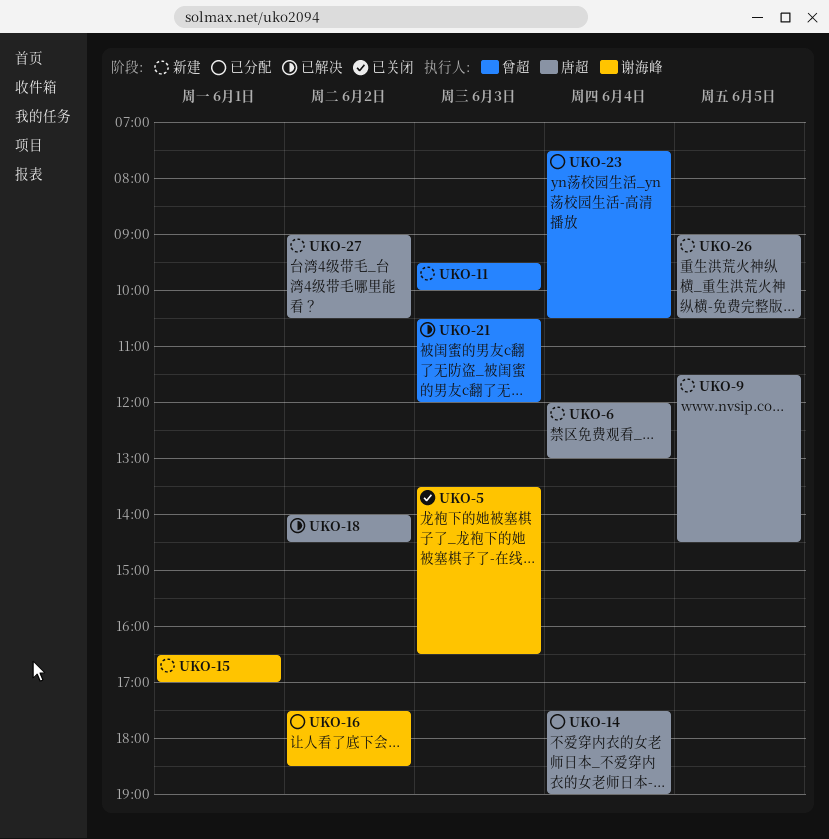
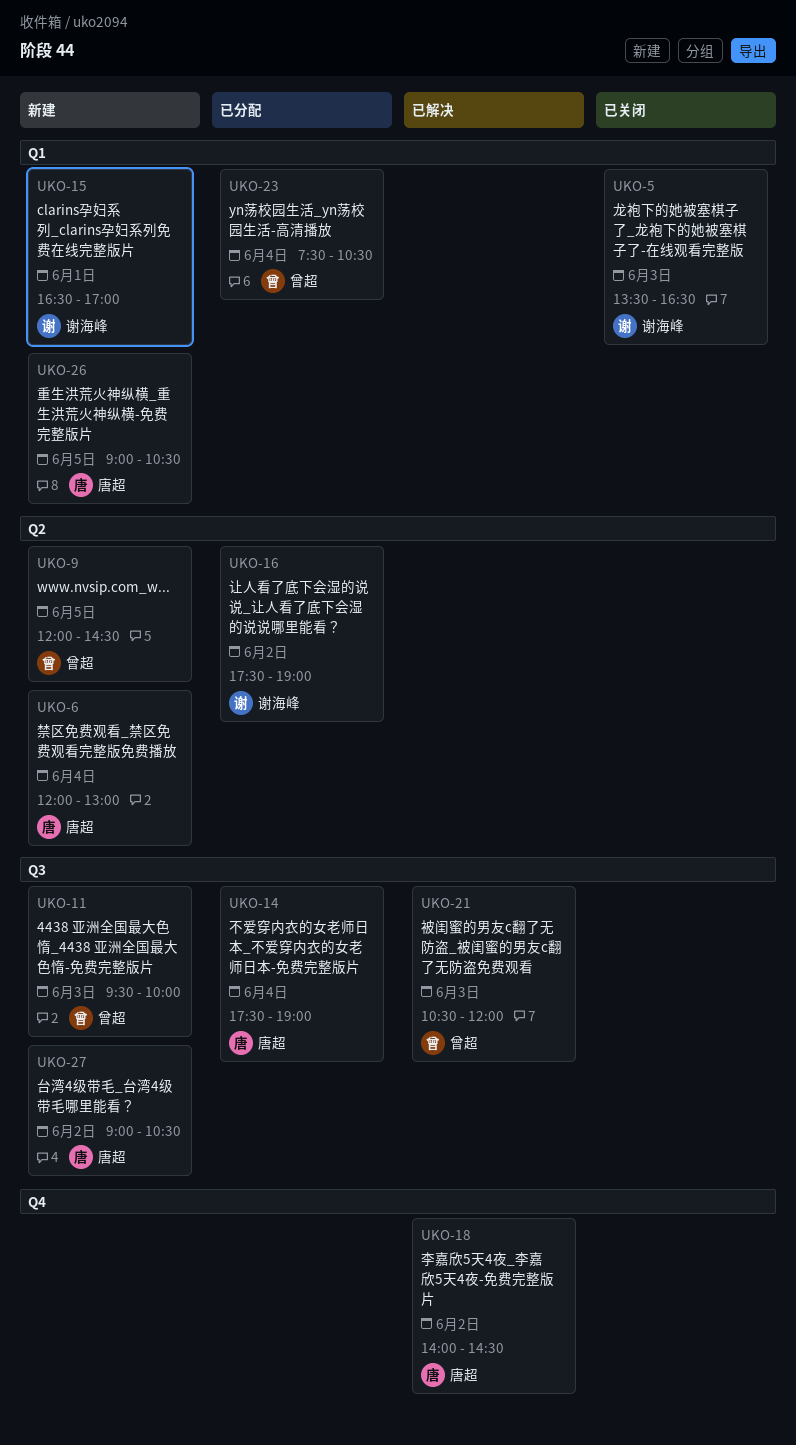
UKO-9, owner: 唐超 -> 曾超
UKO-9, begins: 11:30 -> 12:00
UKO-16, ends: 18:30 -> 19:00

